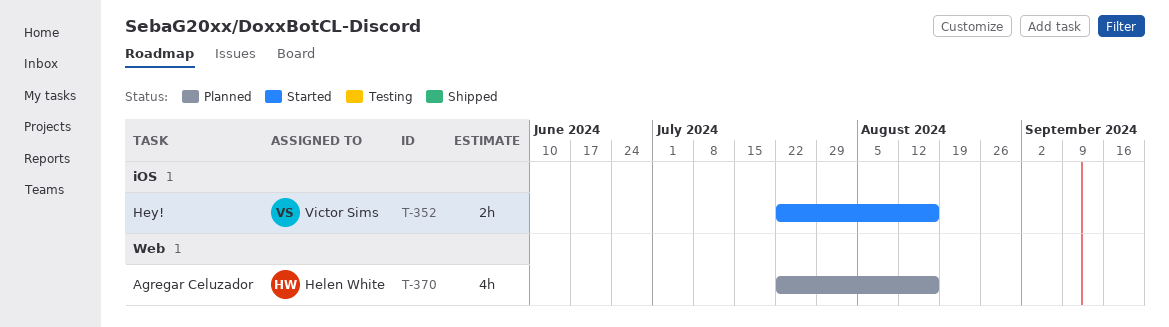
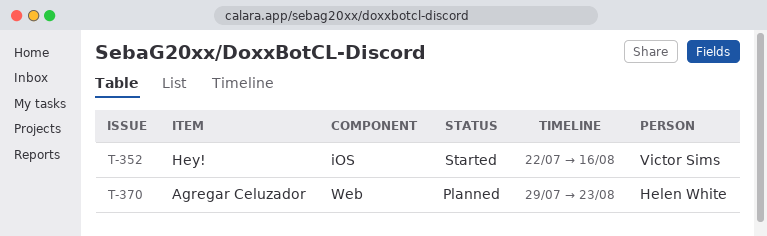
T-370, start: Jul 22 -> Jul 29
T-370, due: Aug 16 -> Aug 23

